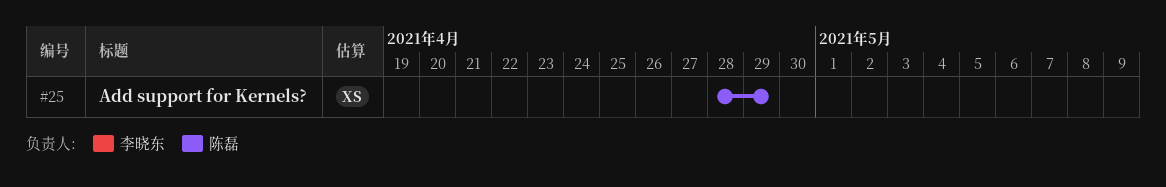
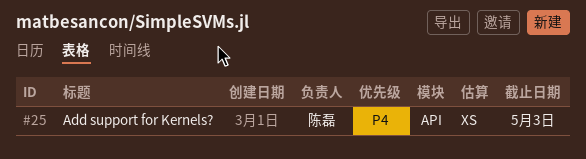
#25, due: Apr 29 -> May 3

